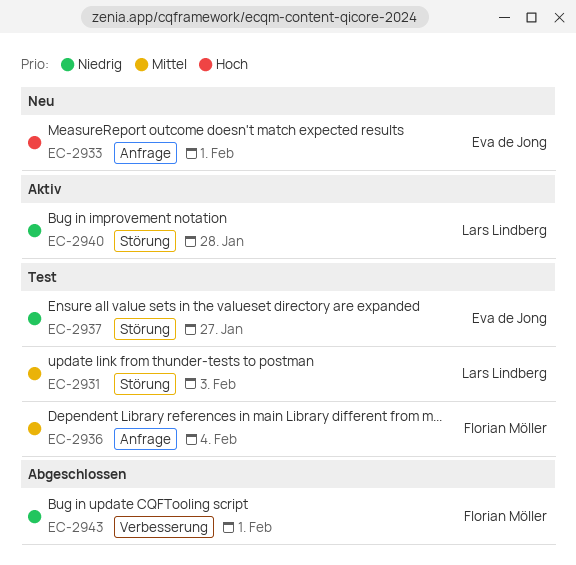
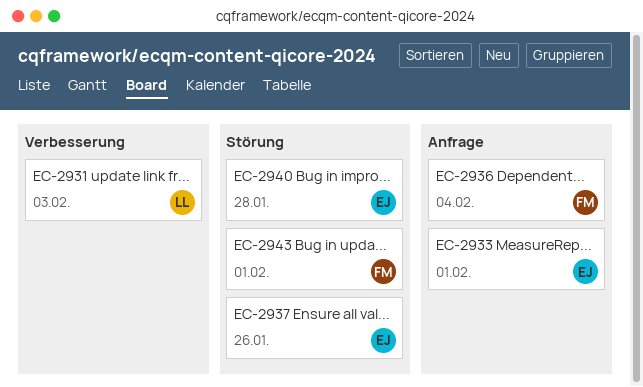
EC-2931, label: Störung -> Verbesserung
EC-2937, due: Jan 27 -> Jan 26
EC-2940, owner: Lars Lindberg -> Eva de Jong
EC-2943, label: Verbesserung -> Störung

